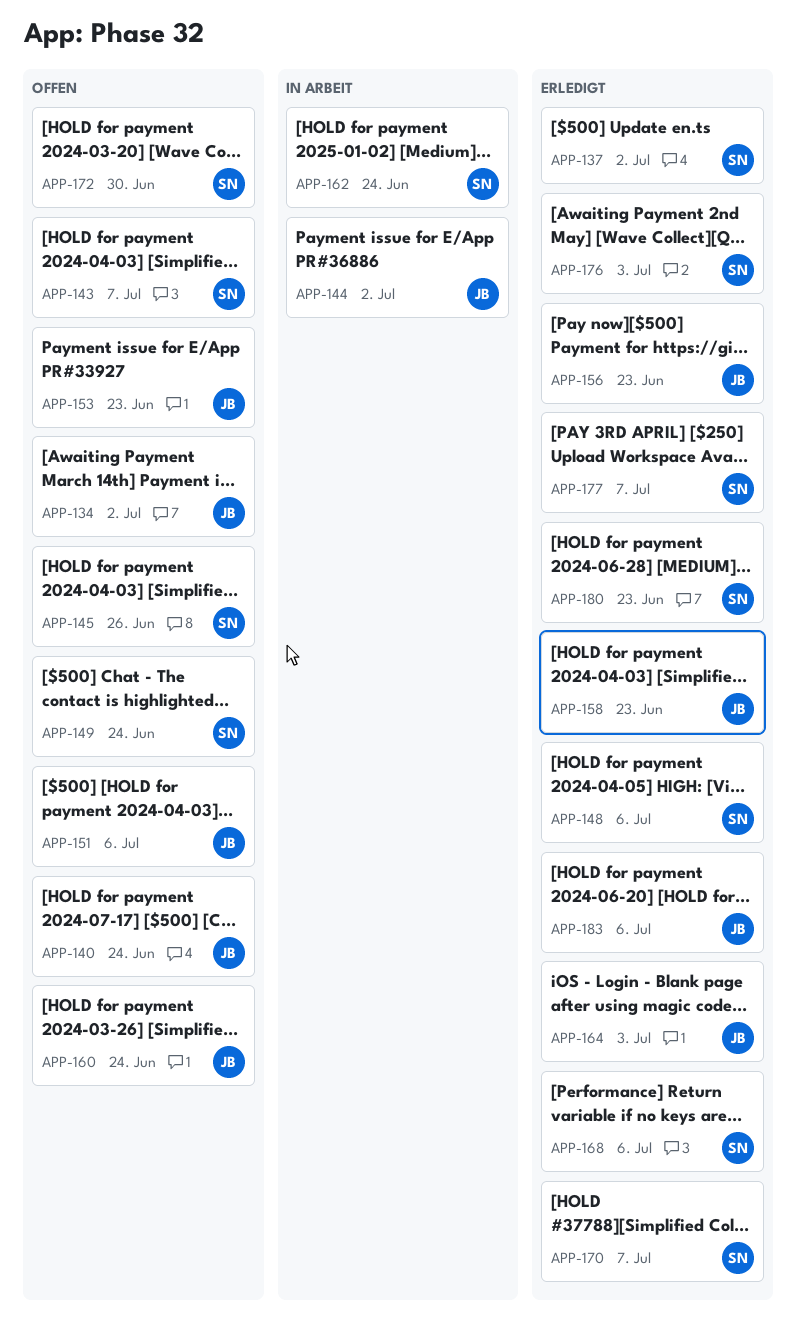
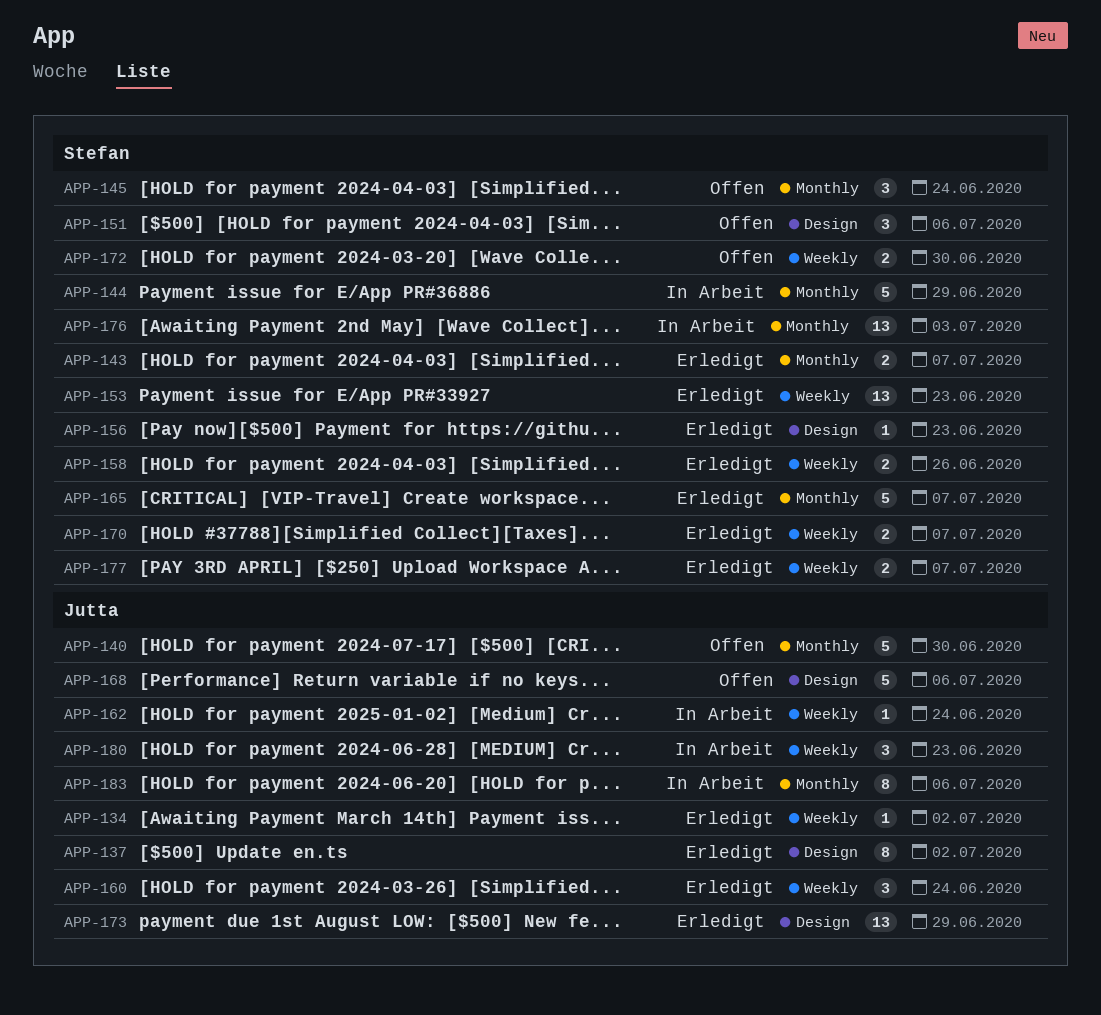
APP-134, status: Offen -> Erledigt
APP-137, owner: Stefan -> Jutta
APP-140, due: Jun 24 -> Jun 30
APP-143, status: Offen -> Erledigt
APP-144, owner: Jutta -> Stefan
APP-144, due: Jul 2 -> Jun 29
APP-145, due: Jun 26 -> Jun 24
APP-148: present -> none
APP-149: present -> none
APP-151, owner: Jutta -> Stefan
APP-153, status: Offen -> Erledigt
APP-153, owner: Jutta -> Stefan
APP-156, owner: Jutta -> Stefan
APP-158, owner: Jutta -> Stefan
APP-158, due: Jun 23 -> Jun 26
APP-160, status: Offen -> Erledigt
APP-162, owner: Stefan -> Jutta
APP-164: present -> none
APP-165: none -> present
APP-168, status: Erledigt -> Offen
APP-168, owner: Stefan -> Jutta
APP-173: none -> present
APP-176, status: Erledigt -> In Arbeit
APP-180, status: Erledigt -> In Arbeit
APP-180, owner: Stefan -> Jutta
APP-183, status: Erledigt -> In Arbeit

